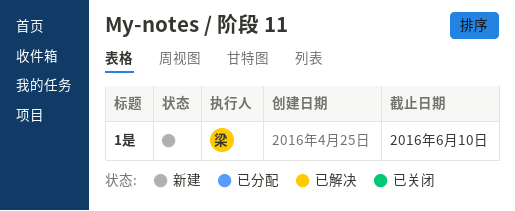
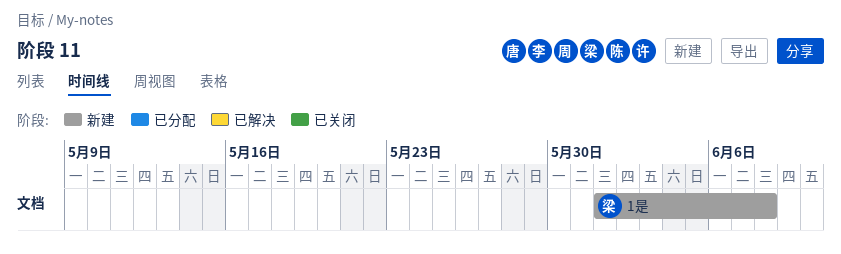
1是, due: Jun 10 -> Jun 8

